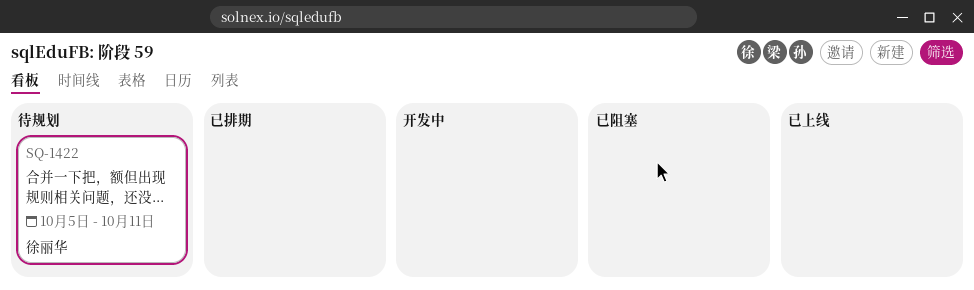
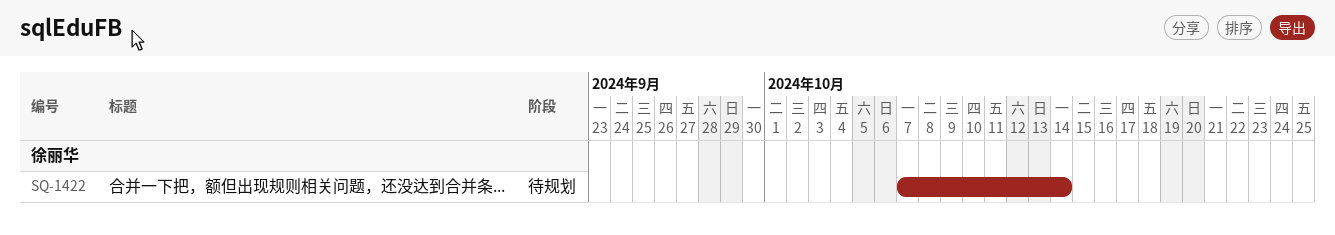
SQ-1422, start: Oct 5 -> Oct 7
SQ-1422, due: Oct 11 -> Oct 14

